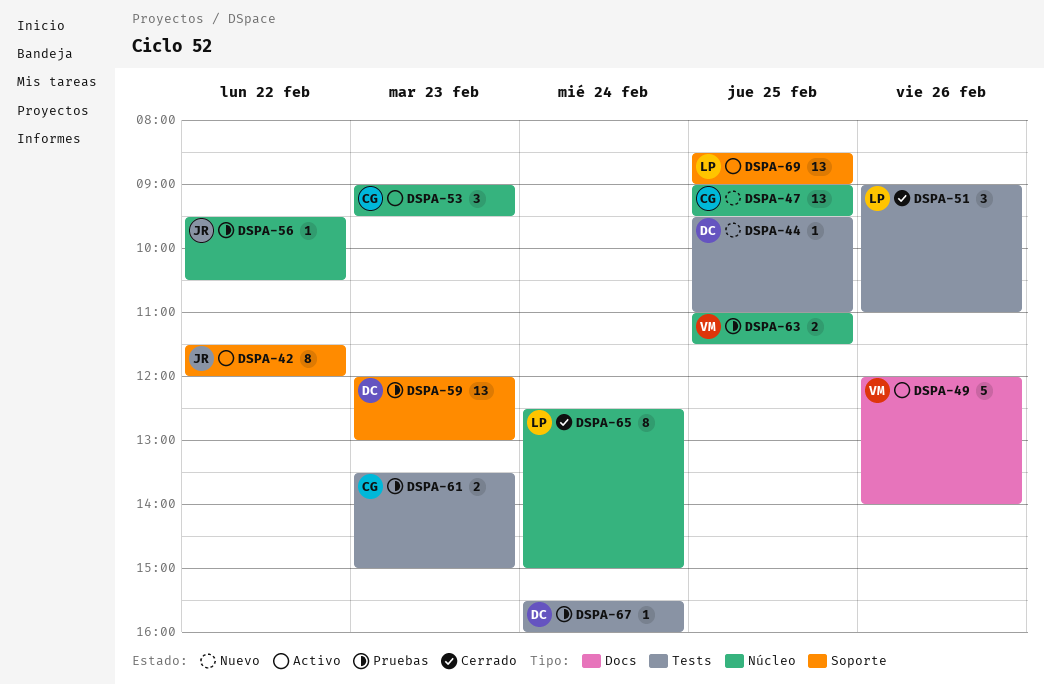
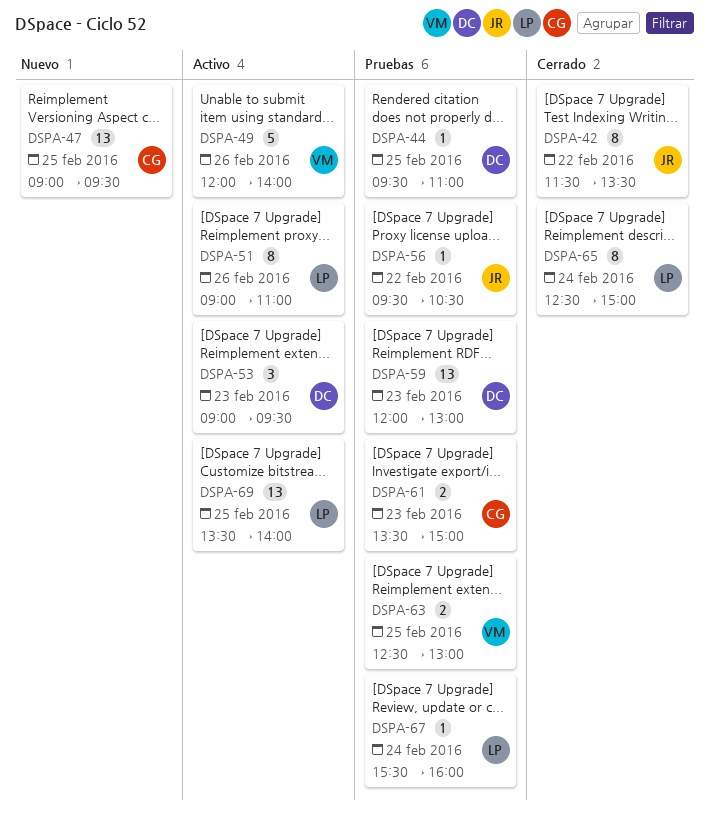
DSPA-42, status: Activo -> Cerrado
DSPA-42, ends: 12:00 -> 13:30
DSPA-44, status: Nuevo -> Pruebas
DSPA-51, status: Cerrado -> Activo
DSPA-51, estimate: 3 -> 8
DSPA-53, owner: CG -> DC
DSPA-63, begins: 11:00 -> 12:30
DSPA-63, ends: 11:30 -> 13:00
DSPA-67, owner: DC -> LP
DSPA-69, begins: 08:30 -> 13:30
DSPA-69, ends: 09:00 -> 14:00

